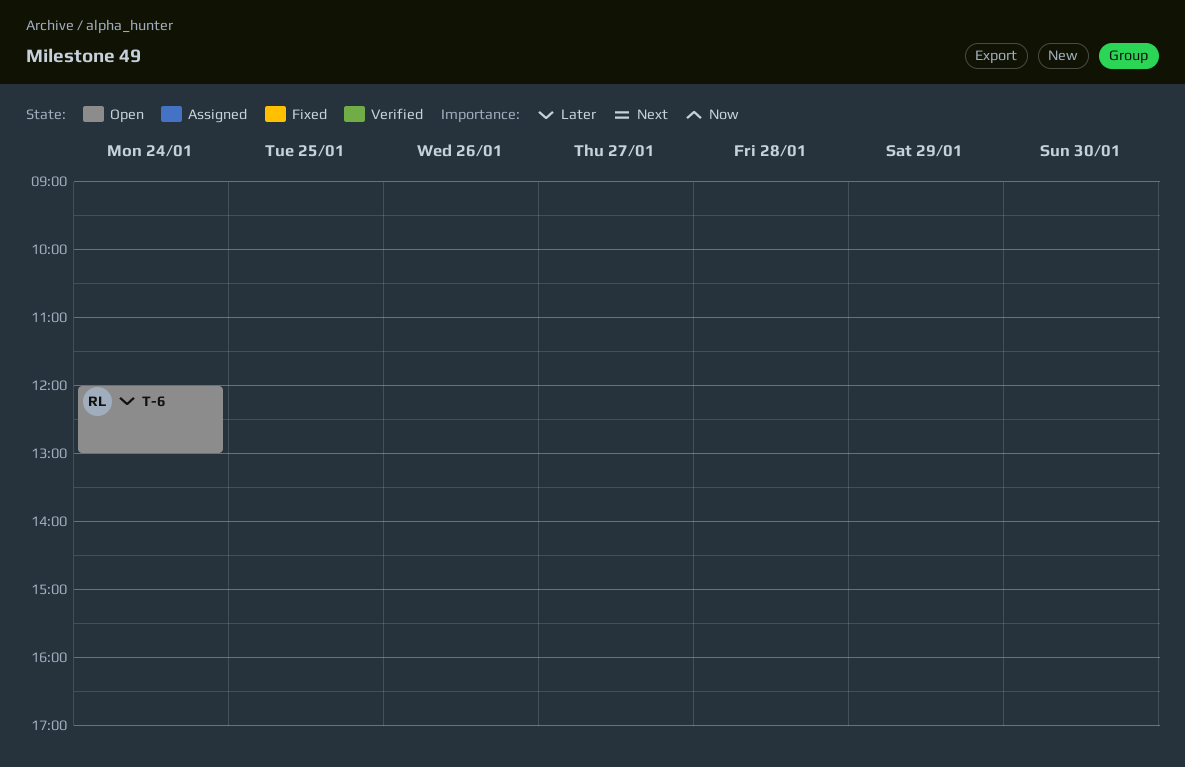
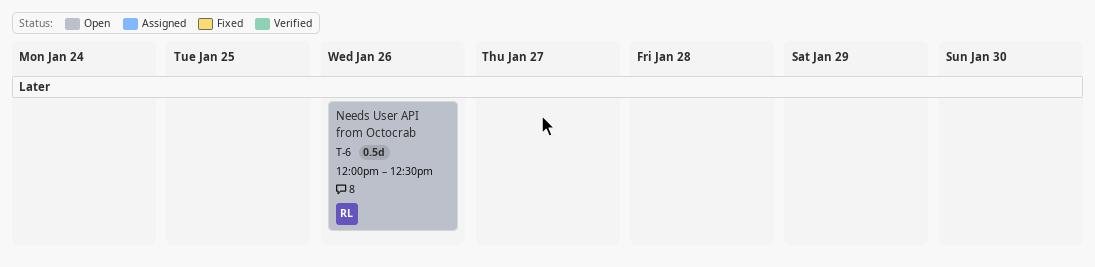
T-6, day: Jan 24 -> Jan 26
T-6, ends: 13:00 -> 12:30

